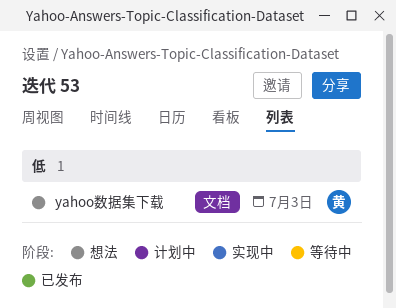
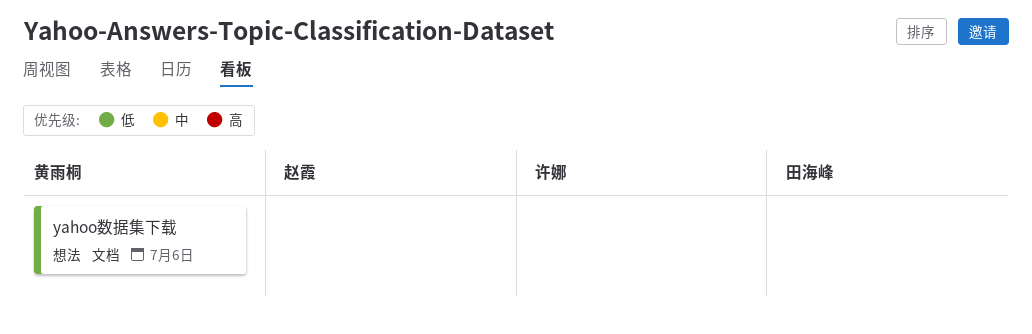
yahoo数据集下载, due: Jul 3 -> Jul 6

